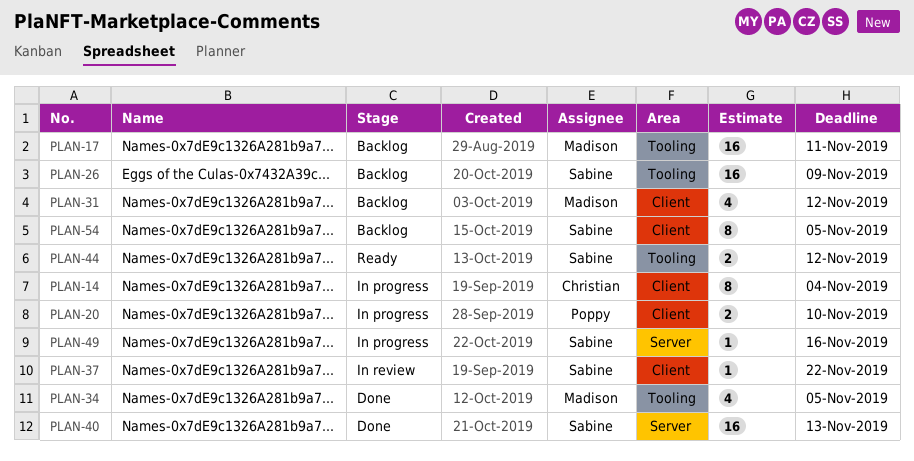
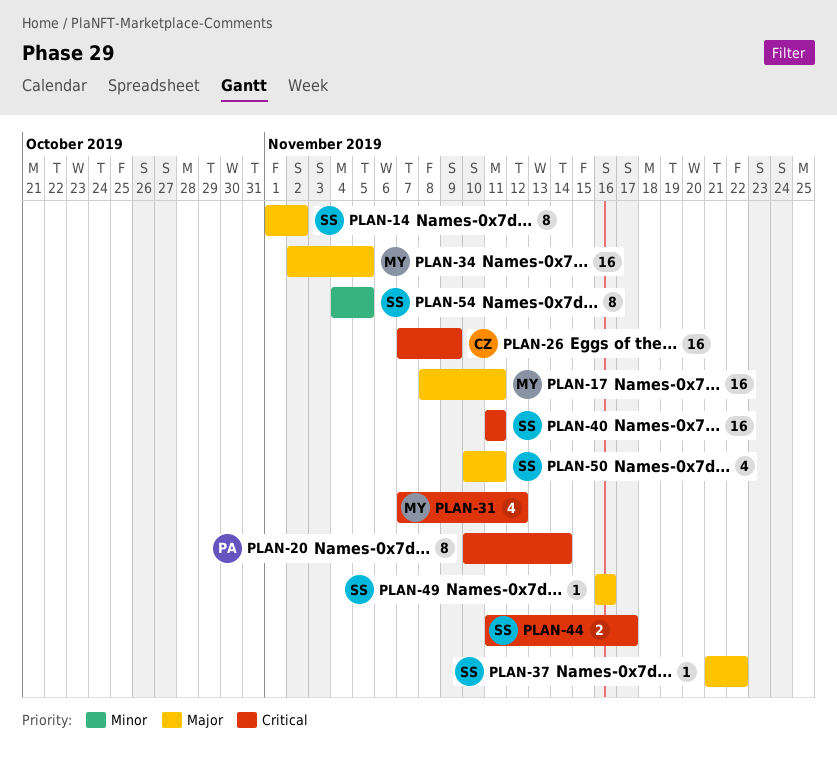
PLAN-14, owner: Christian -> Sabine
PLAN-14, due: Nov 4 -> Nov 2
PLAN-20, estimate: 2 -> 8
PLAN-20, due: Nov 10 -> Nov 14
PLAN-26, owner: Sabine -> Christian
PLAN-34, estimate: 4 -> 16
PLAN-40, due: Nov 13 -> Nov 11
PLAN-44, due: Nov 12 -> Nov 17
PLAN-50: none -> present

